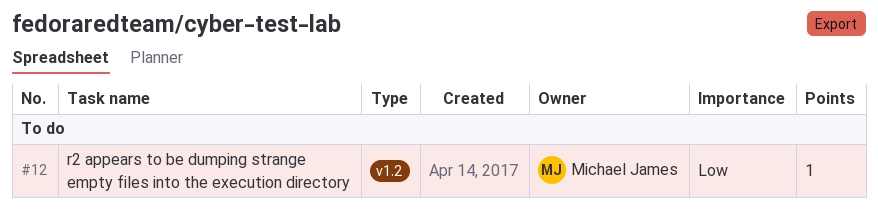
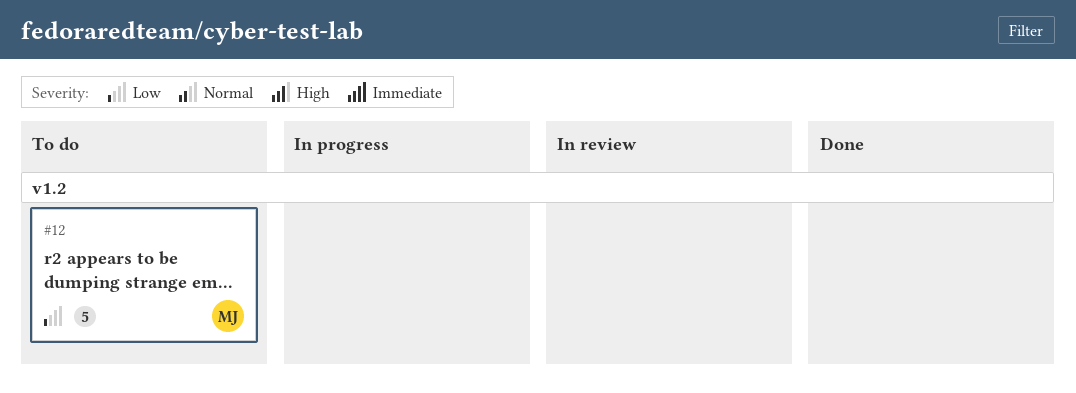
#12, estimate: 1 -> 5

